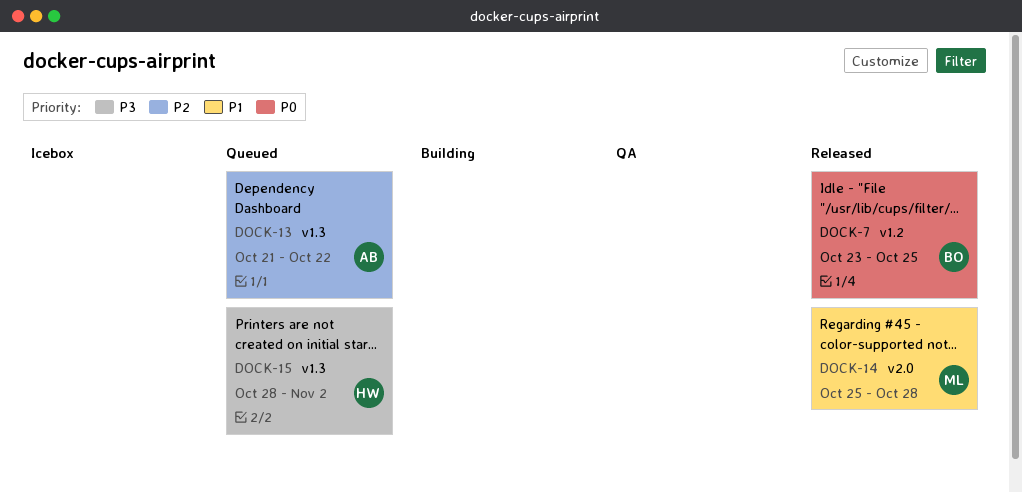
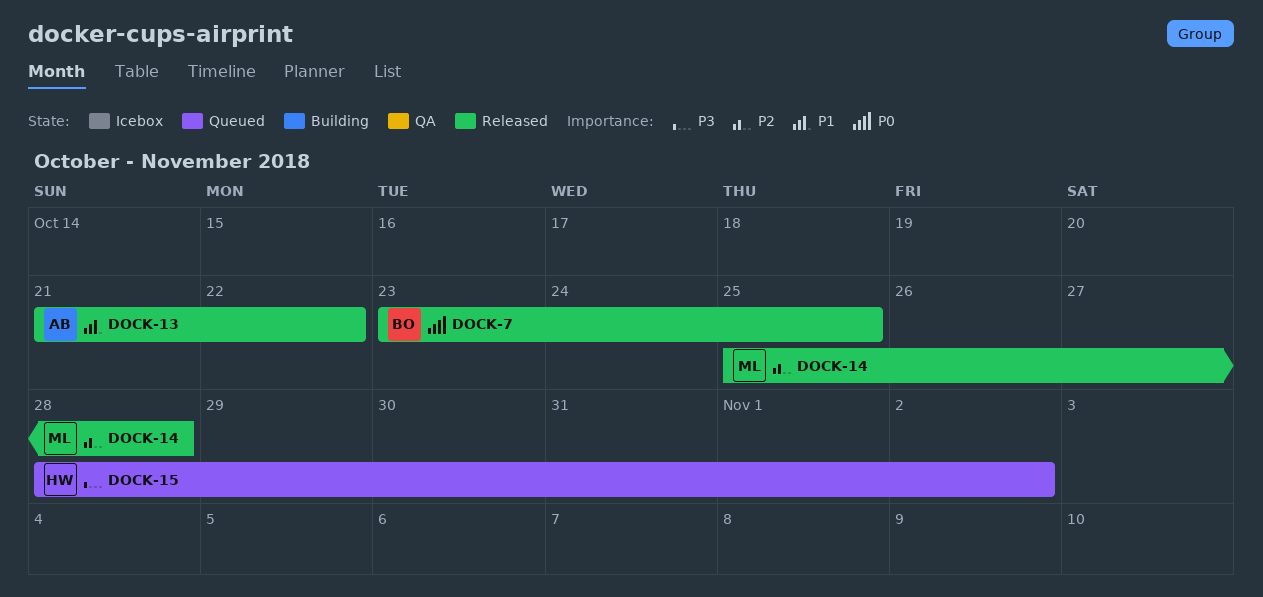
DOCK-13, status: Queued -> Released
DOCK-13, priority: P2 -> P1
DOCK-14, priority: P1 -> P2

